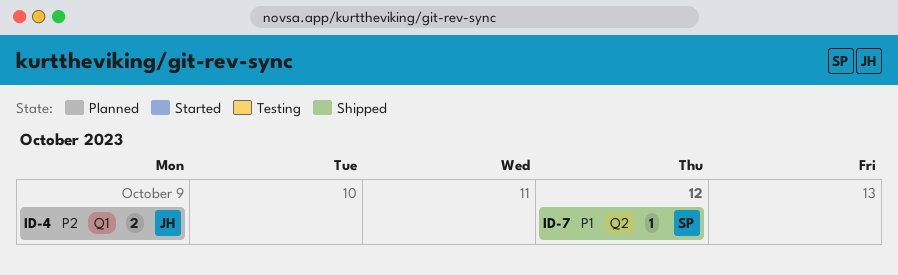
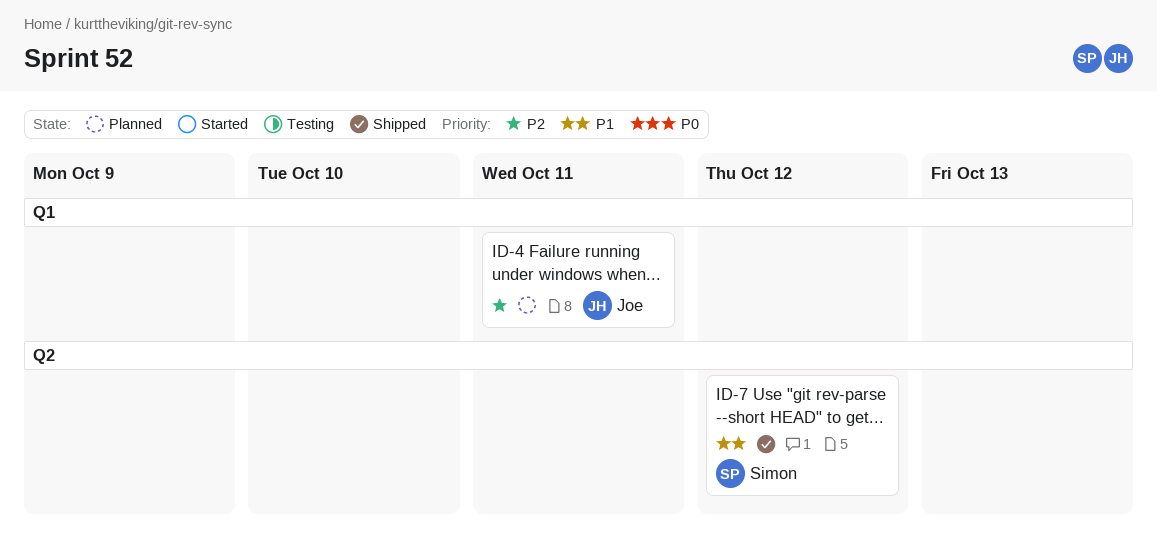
ID-4, due: Oct 9 -> Oct 11

